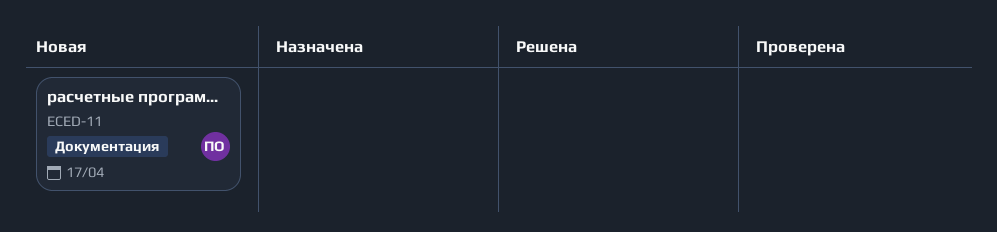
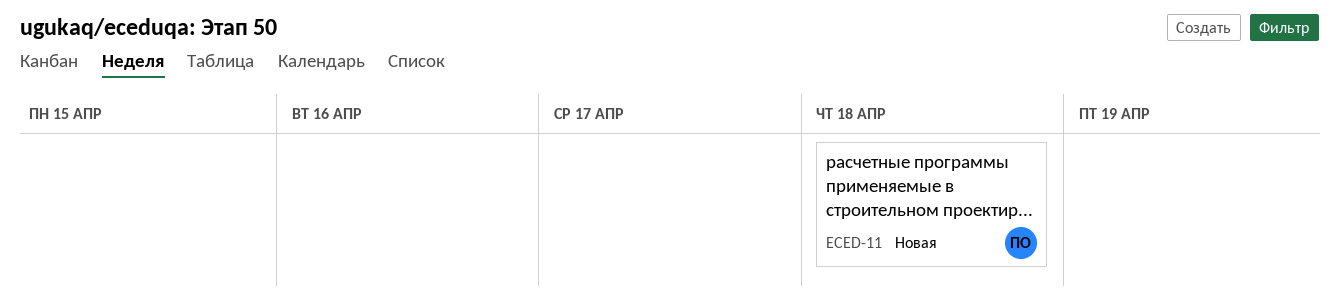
ECED-11, due: Apr 17 -> Apr 18

